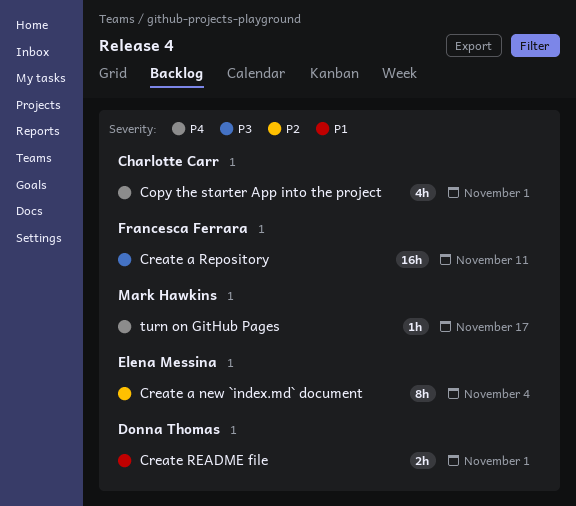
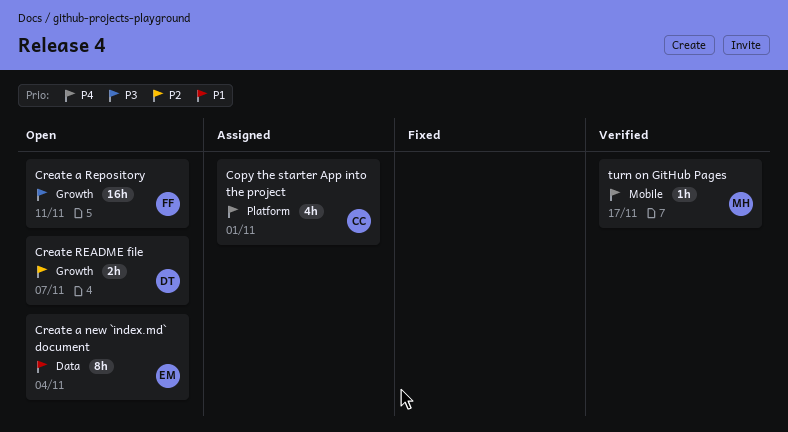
Create a new `index.md` document, priority: P2 -> P1
Create README file, priority: P1 -> P2
Create README file, due: Nov 1 -> Nov 7

